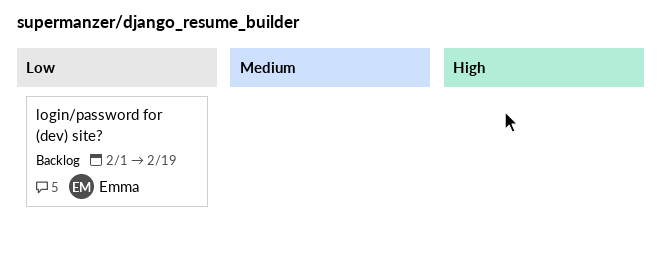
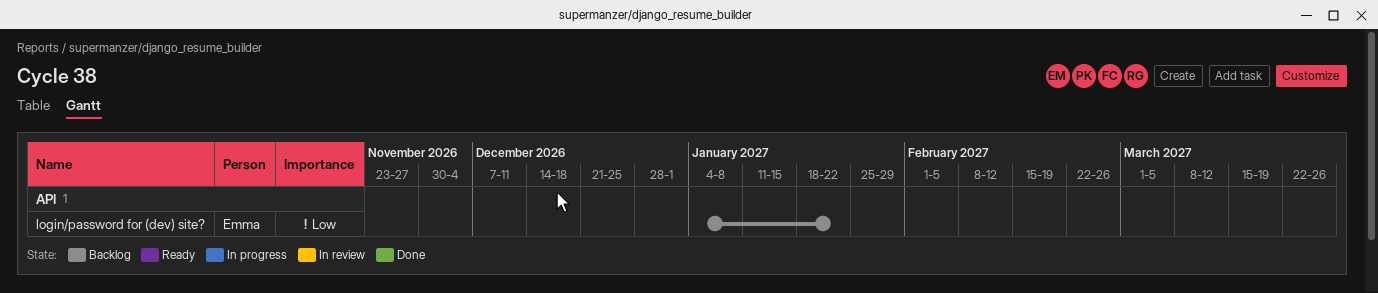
login/password for (dev) site?, start: Feb 1 -> Jan 4
login/password for (dev) site?, due: Feb 19 -> Jan 22

